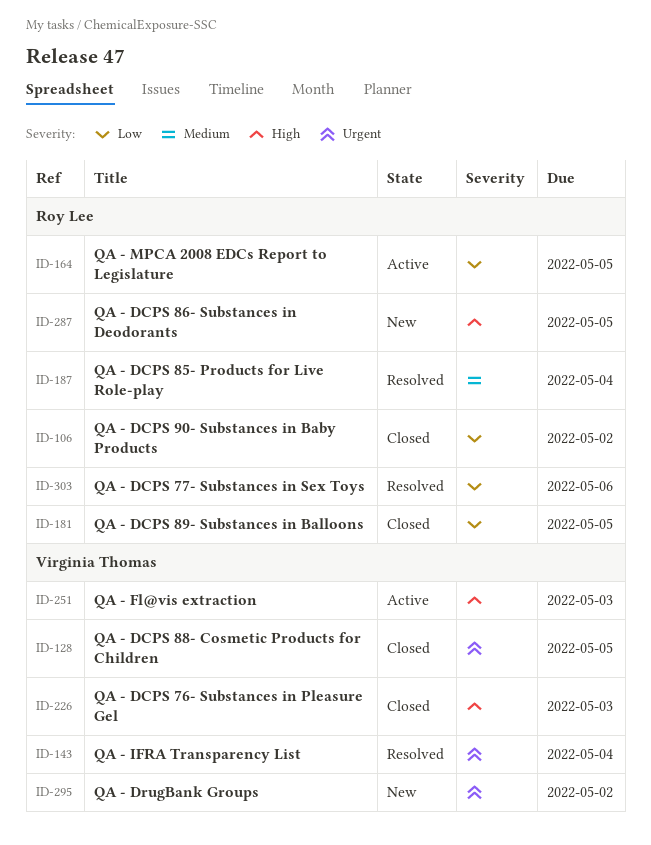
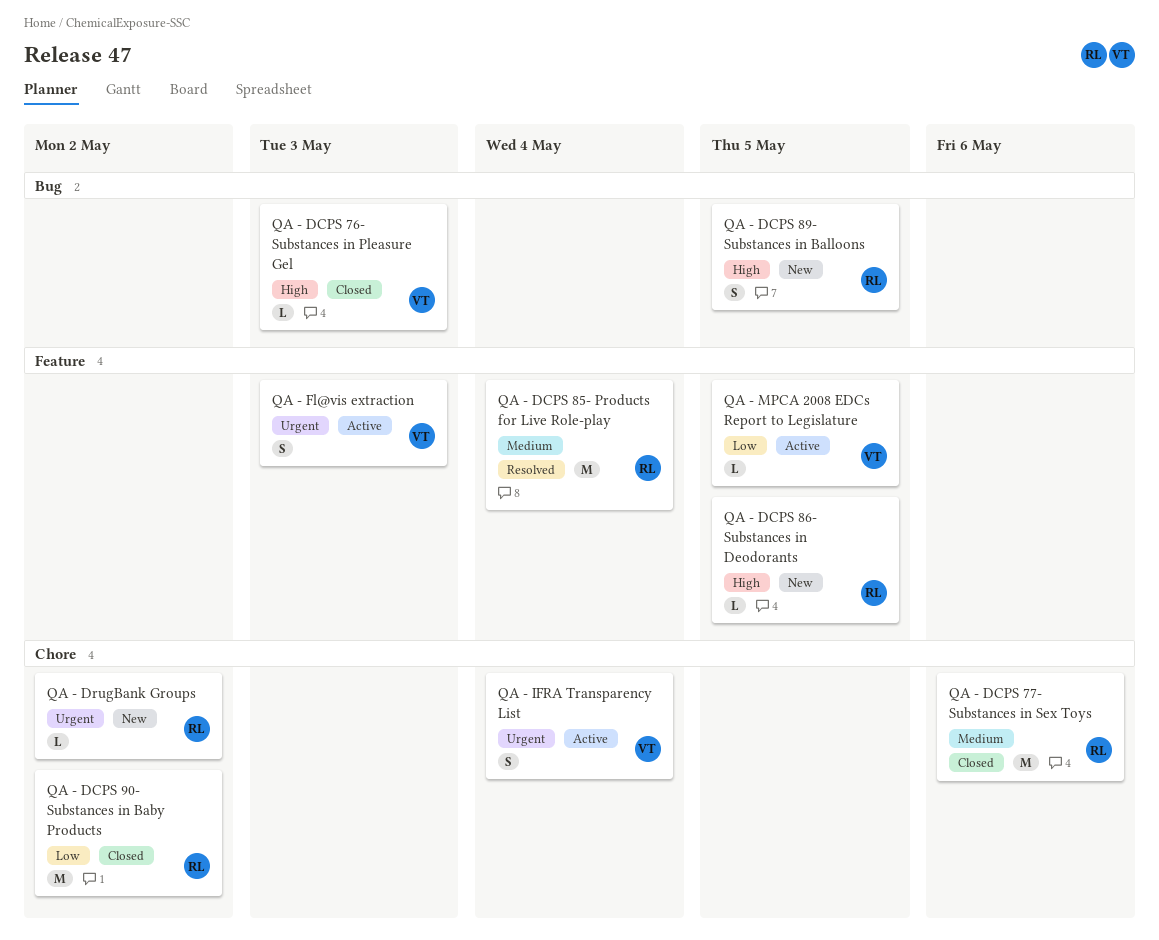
QA - DCPS 77- Substances in Sex Toys, status: Resolved -> Closed
QA - DCPS 77- Substances in Sex Toys, priority: Low -> Medium
QA - DCPS 88- Cosmetic Products for Children: present -> none
QA - DCPS 89- Substances in Balloons, status: Closed -> New
QA - DCPS 89- Substances in Balloons, priority: Low -> High
QA - DrugBank Groups, owner: Virginia Thomas -> Roy Lee
QA - Fl@vis extraction, priority: High -> Urgent
QA - IFRA Transparency List, status: Resolved -> Active
QA - MPCA 2008 EDCs Report to Legislature, owner: Roy Lee -> Virginia Thomas

